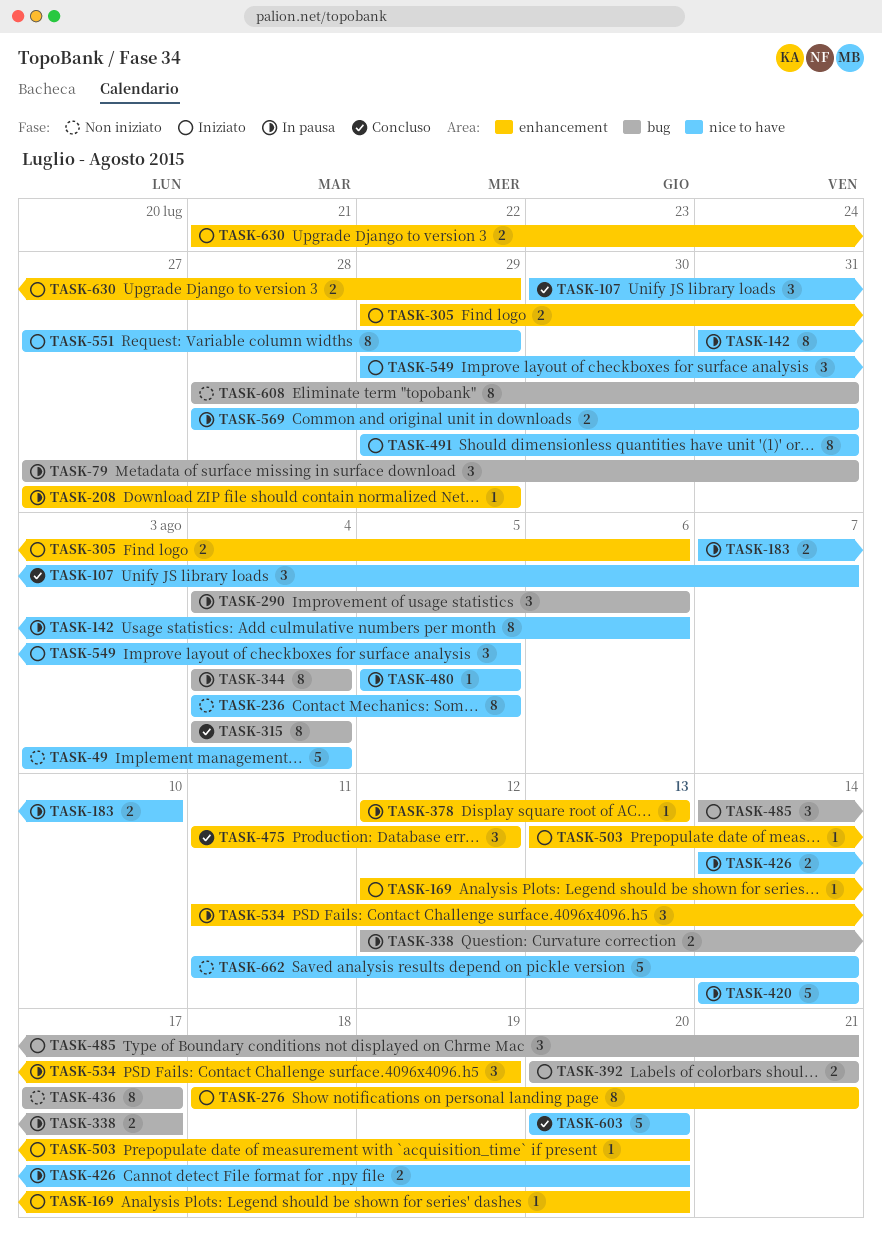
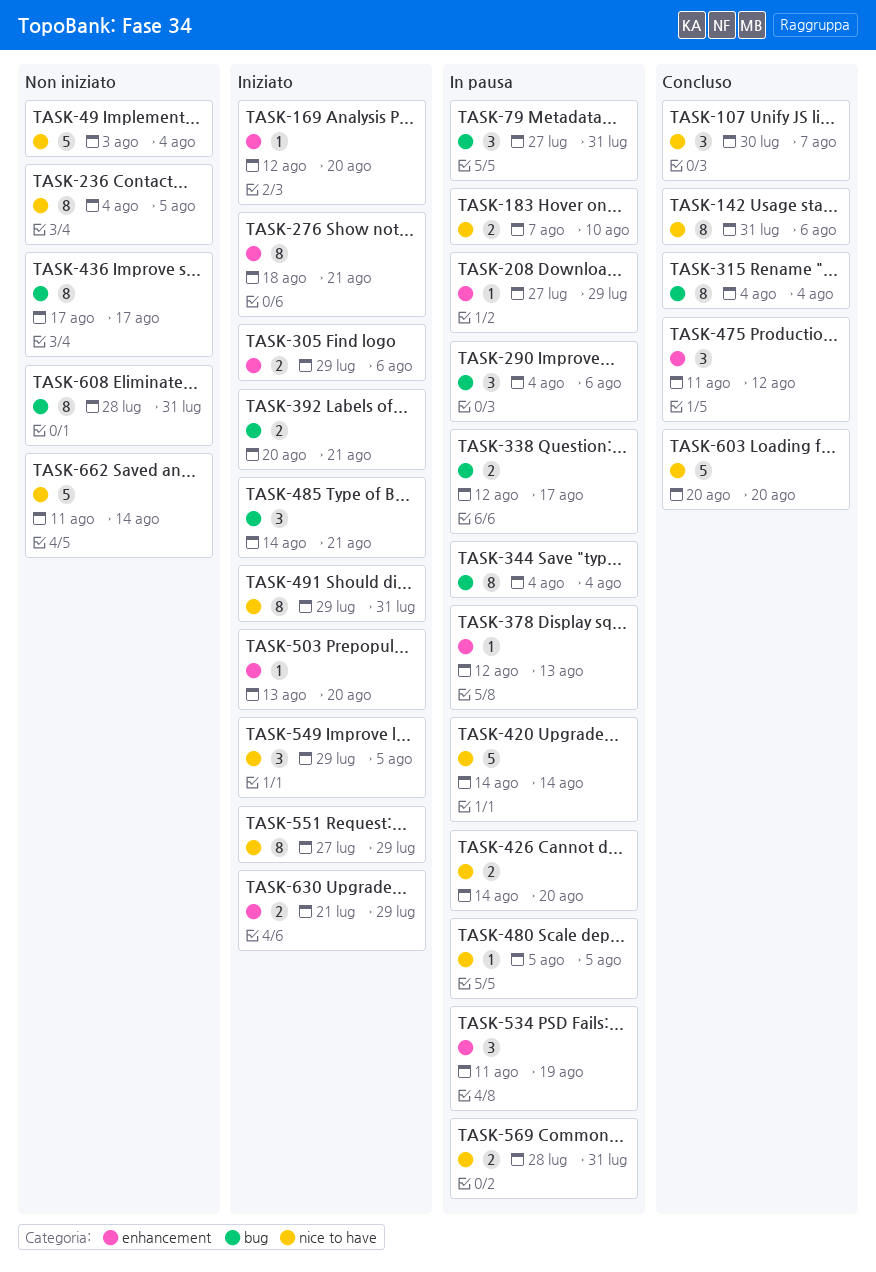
TASK-142, status: In pausa -> Concluso

